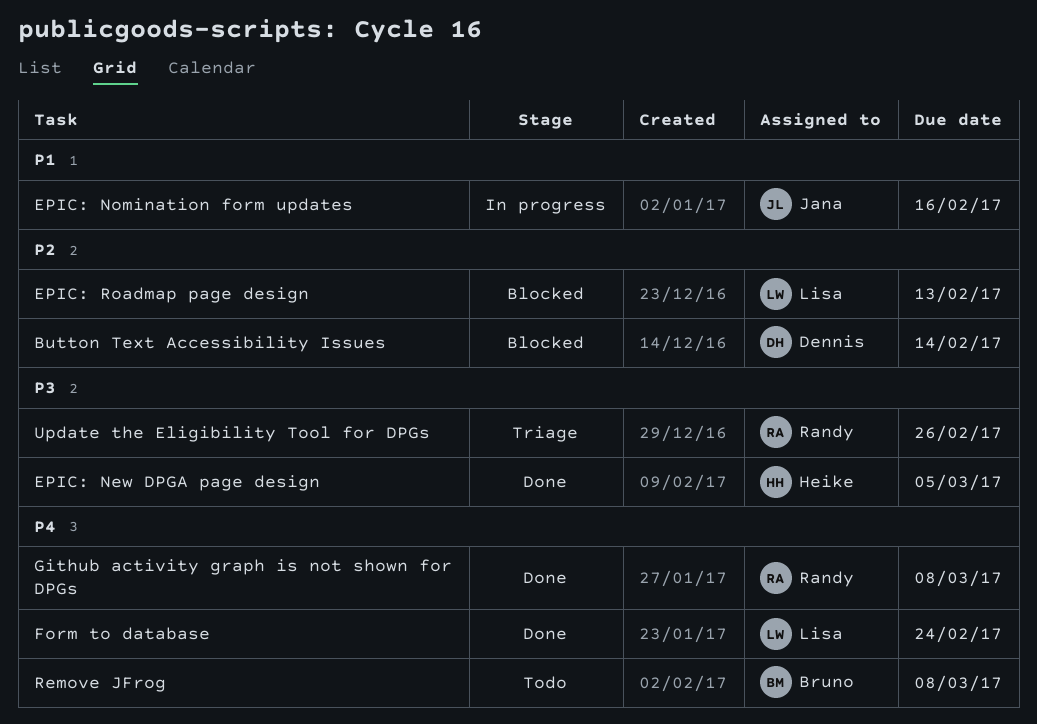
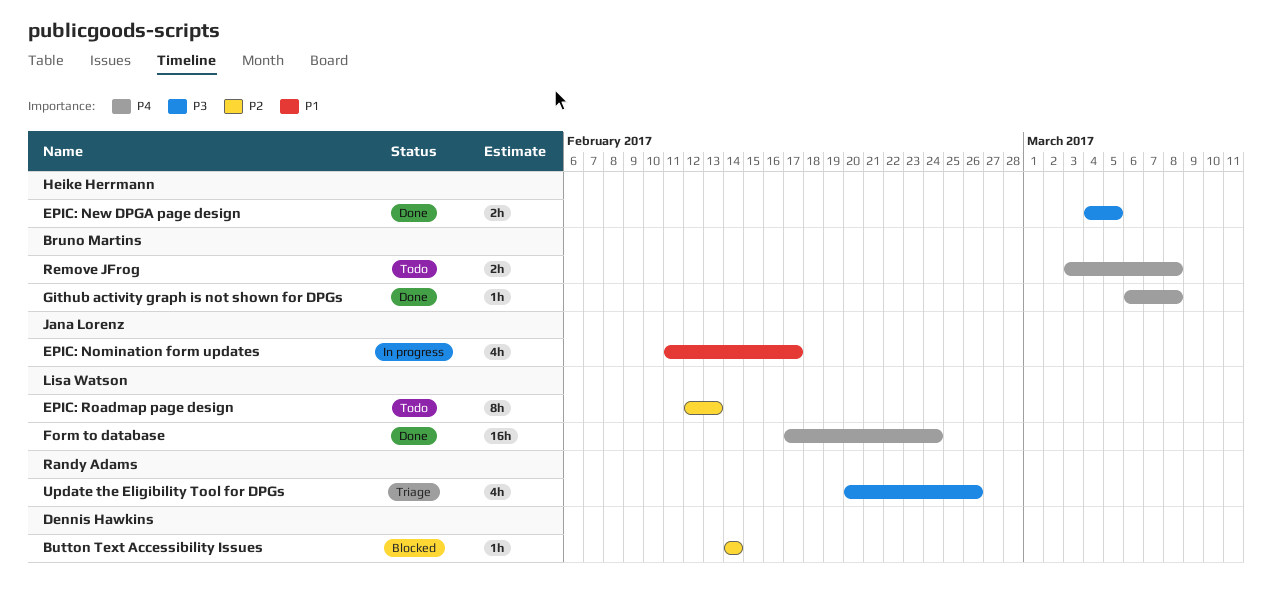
EPIC: Nomination form updates, due: Feb 16 -> Feb 17
EPIC: Roadmap page design, status: Blocked -> Todo
Github activity graph is not shown for DPGs, owner: Randy Adams -> Bruno Martins

